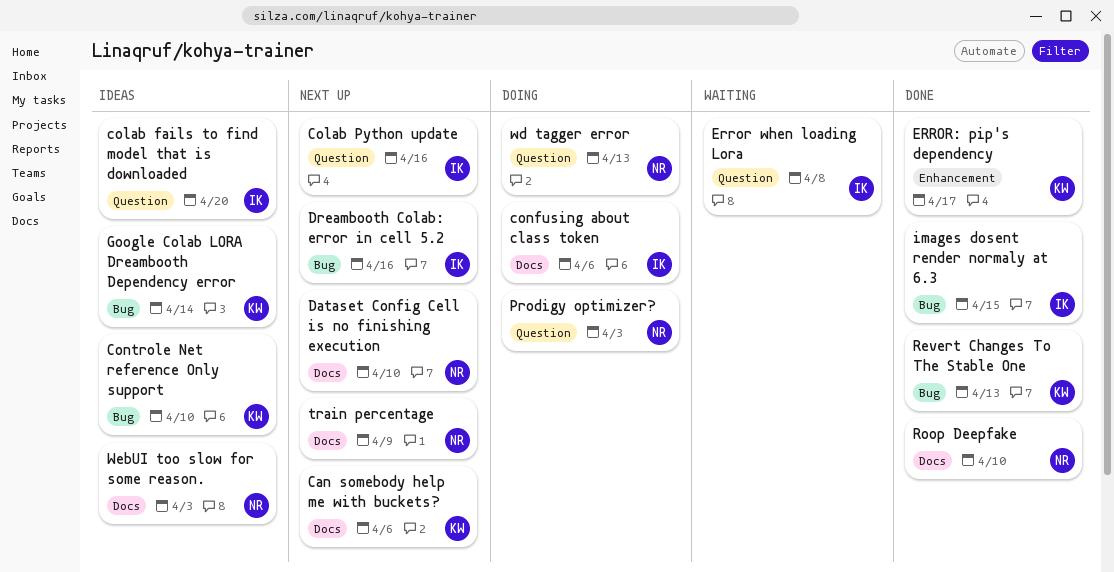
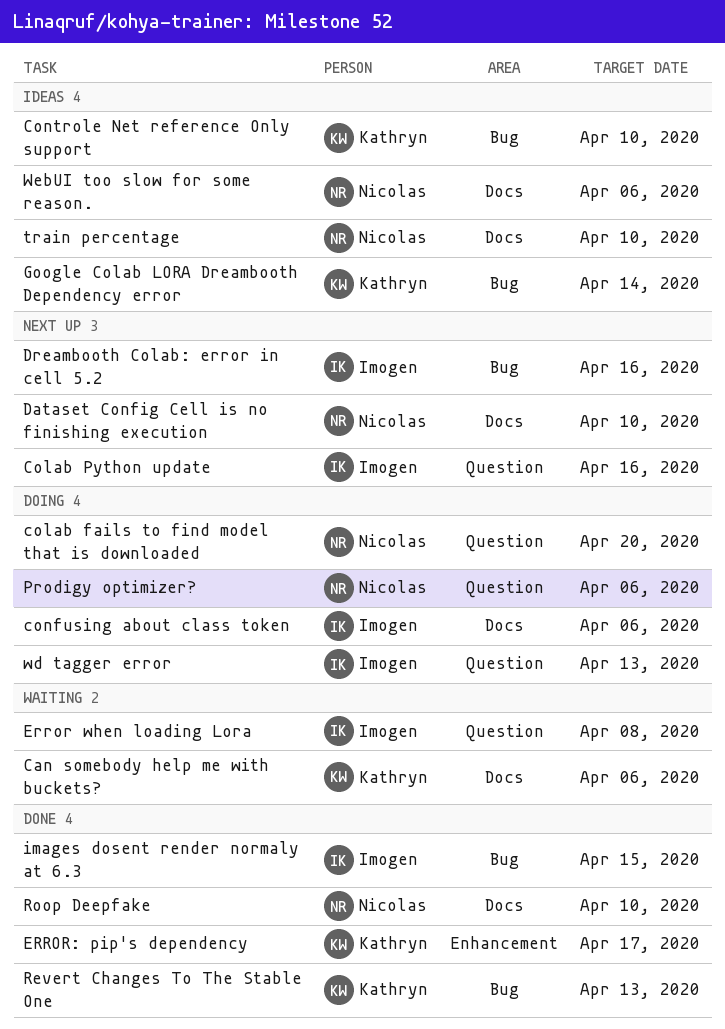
Can somebody help me with buckets?, status: Next up -> Waiting
colab fails to find model that is downloaded, status: Ideas -> Doing
colab fails to find model that is downloaded, owner: Imogen -> Nicolas
Prodigy optimizer?, due: Apr 3 -> Apr 6
train percentage, status: Next up -> Ideas
train percentage, due: Apr 9 -> Apr 10
wd tagger error, owner: Nicolas -> Imogen
WebUI too slow for some reason., due: Apr 3 -> Apr 6

